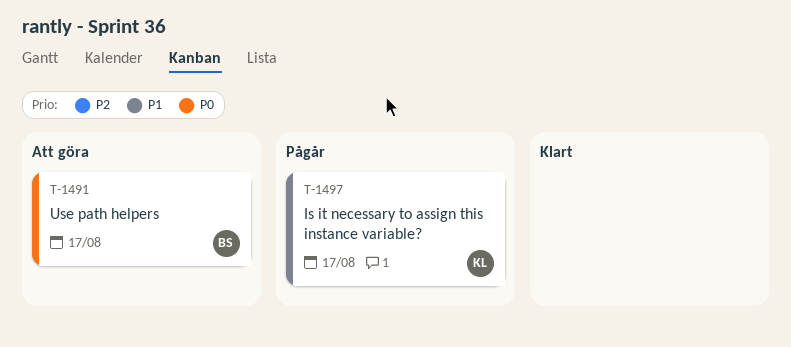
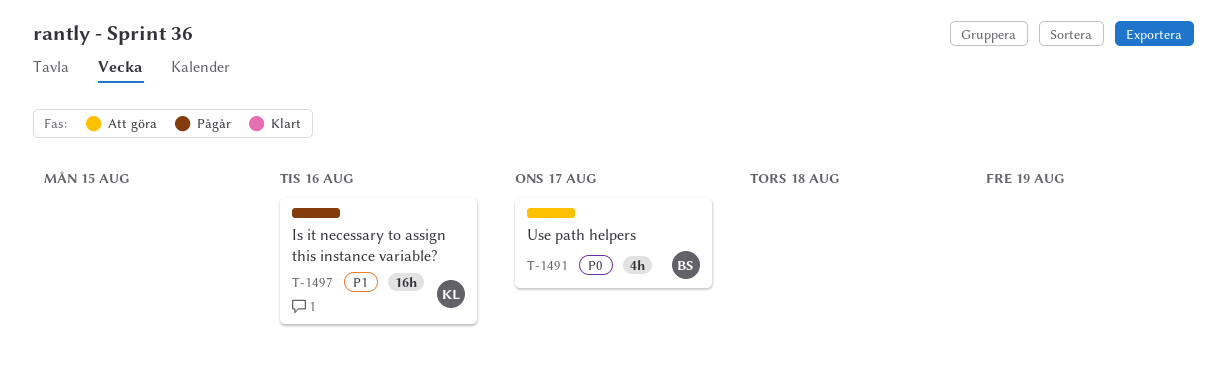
T-1497, due: Aug 17 -> Aug 16

